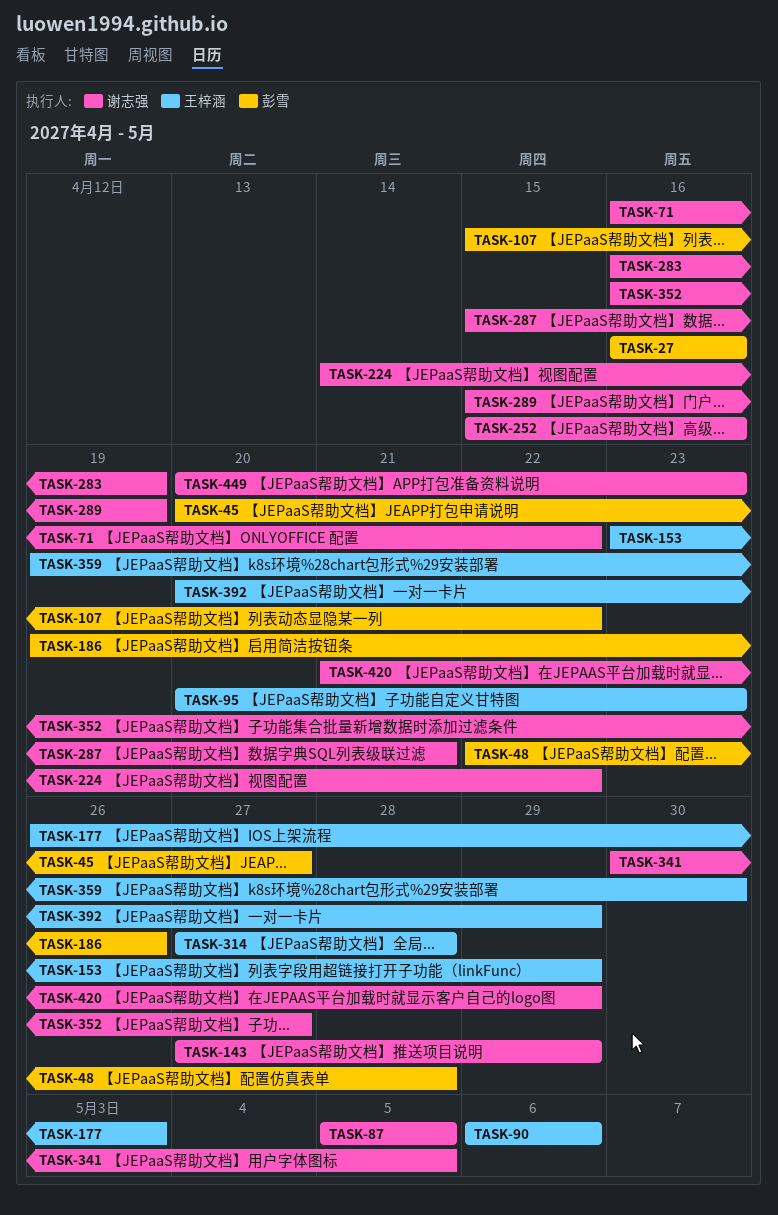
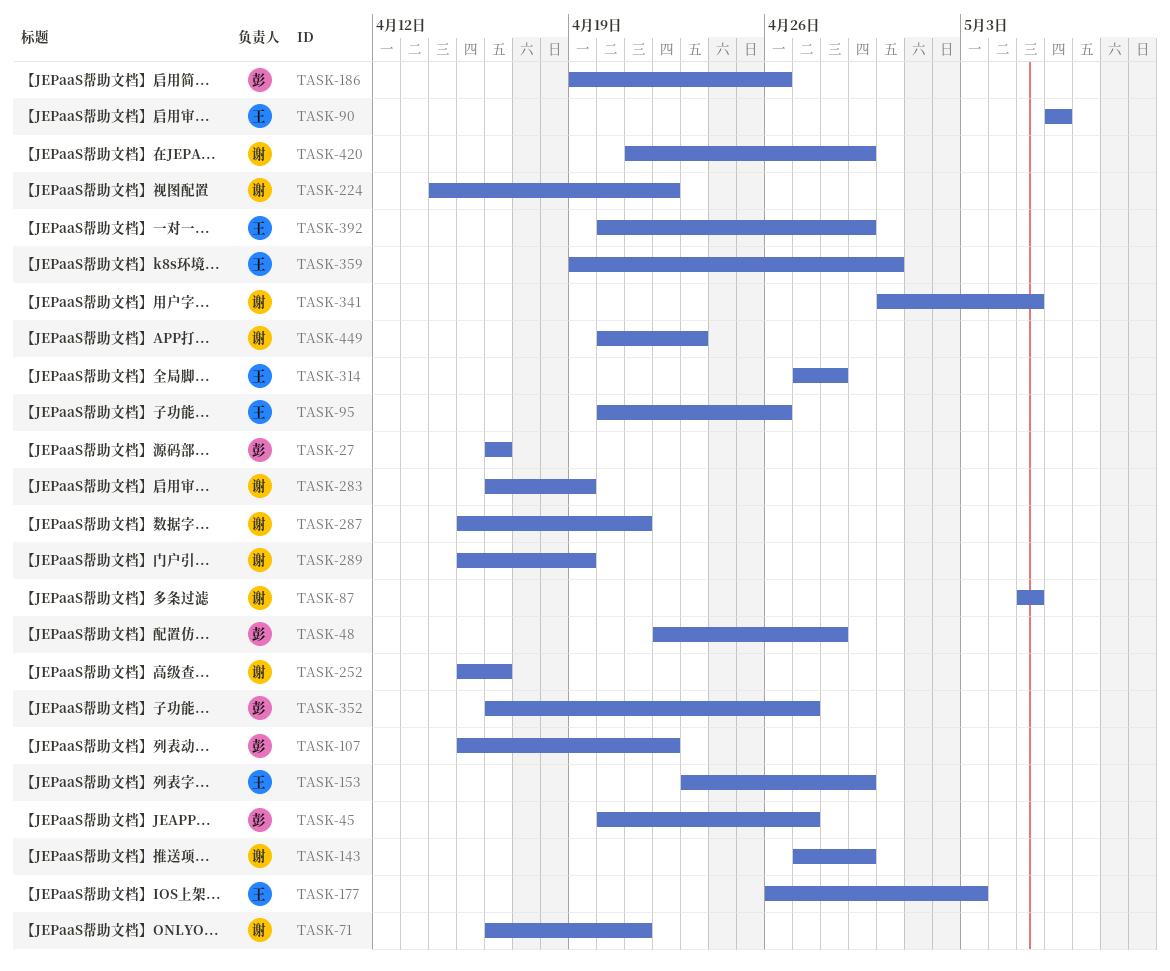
TASK-71, due: Apr 22 -> Apr 21
TASK-95, due: Apr 23 -> Apr 26
TASK-352, owner: 谢志强 -> 彭雪

